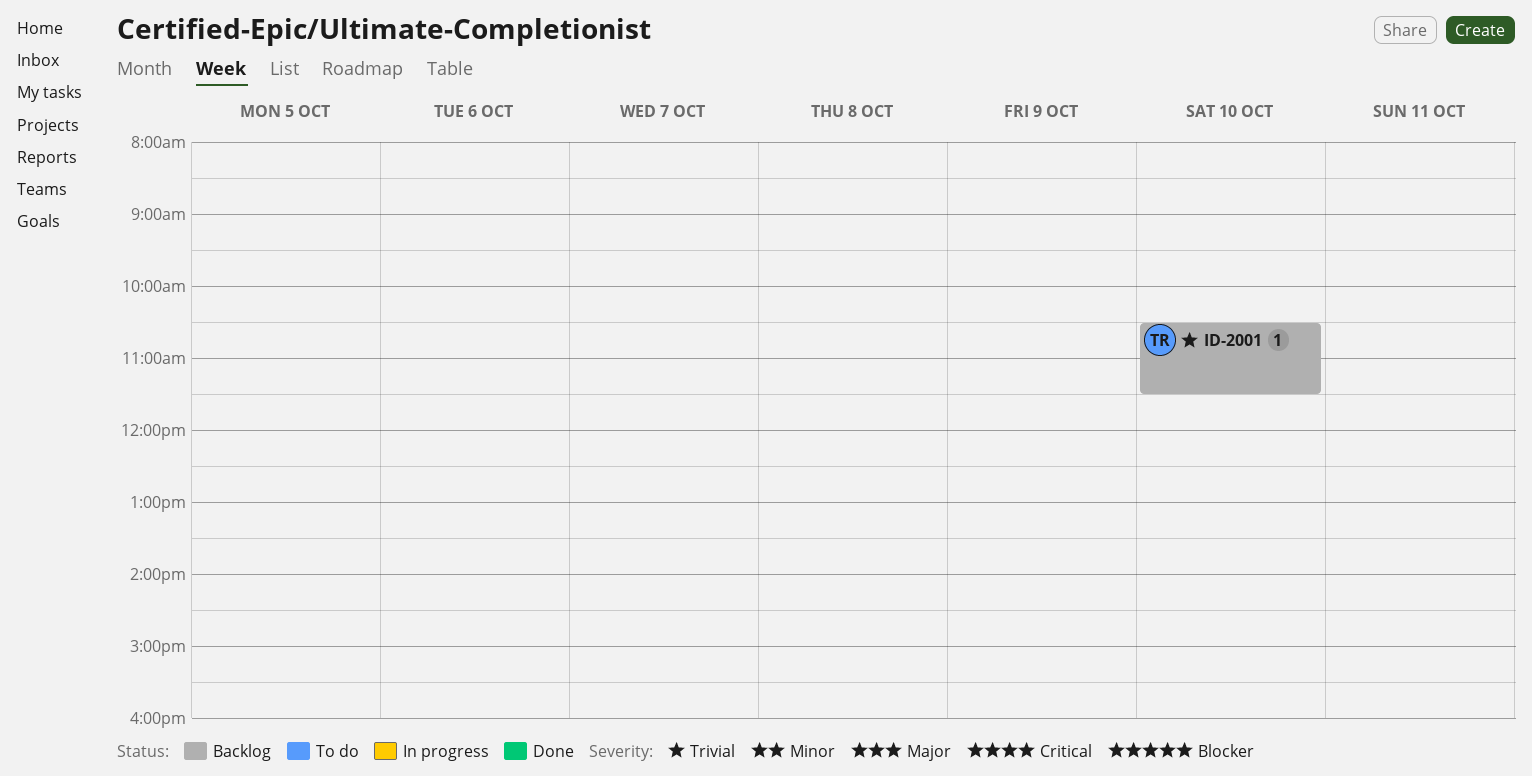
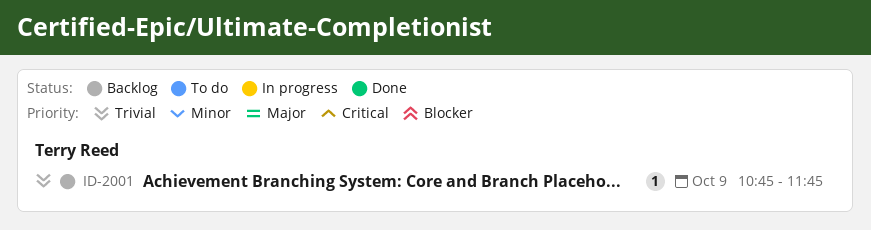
ID-2001, day: Oct 10 -> Oct 9
ID-2001, begins: 10:30 -> 10:45
ID-2001, ends: 11:30 -> 11:45

